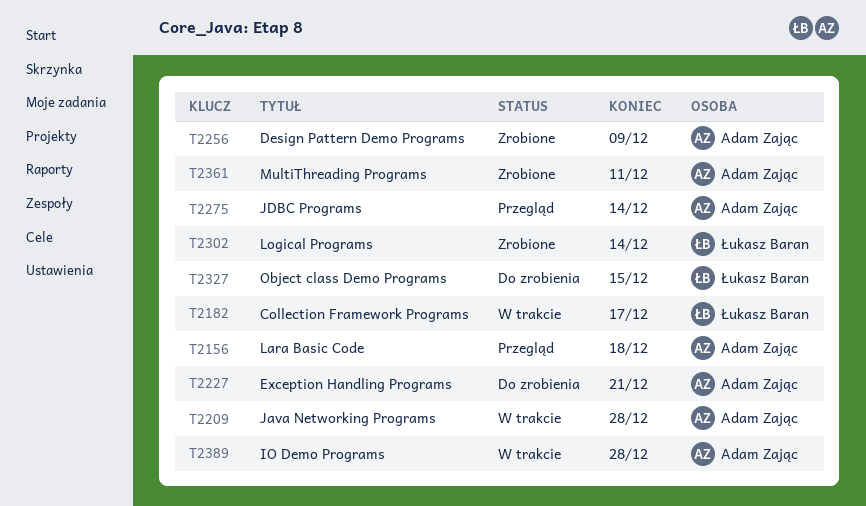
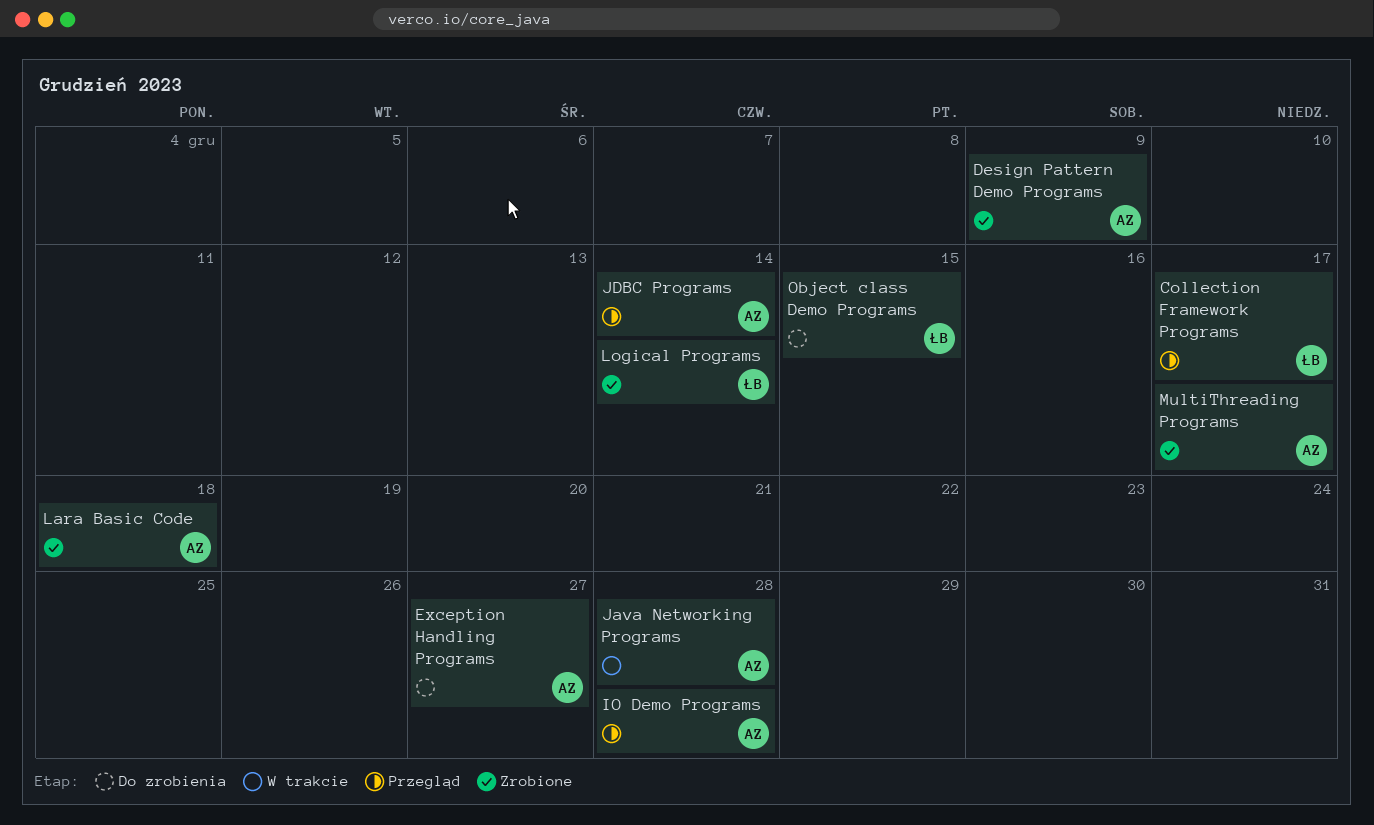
Collection Framework Programs, status: W trakcie -> Przegląd
Exception Handling Programs, due: Dec 21 -> Dec 27
IO Demo Programs, status: W trakcie -> Przegląd
Lara Basic Code, status: Przegląd -> Zrobione
MultiThreading Programs, due: Dec 11 -> Dec 17

